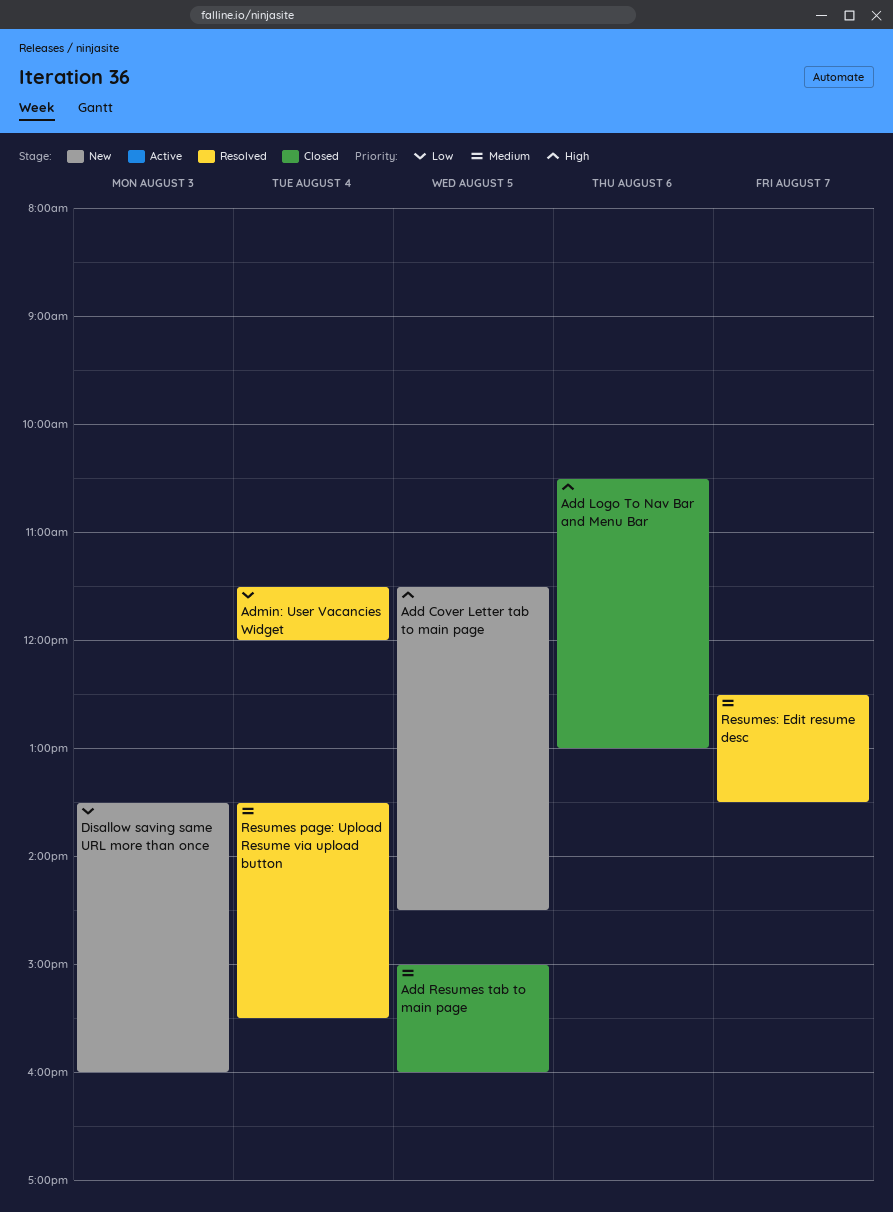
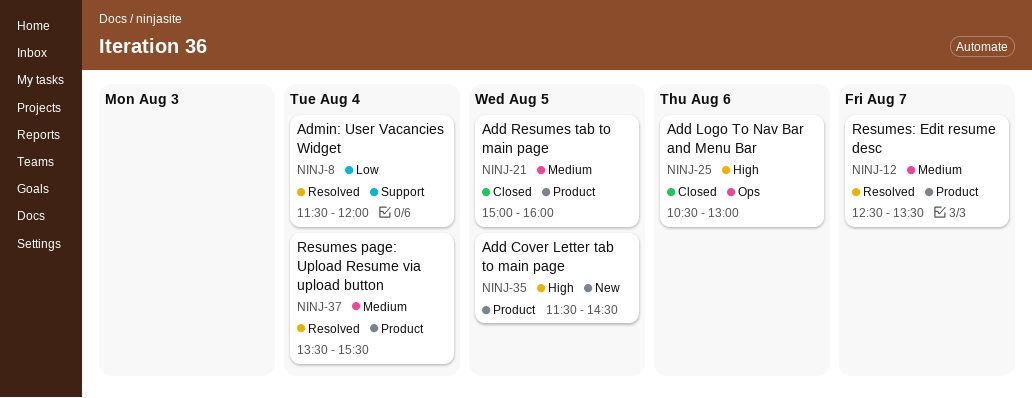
Disallow saving same URL more than once: present -> none

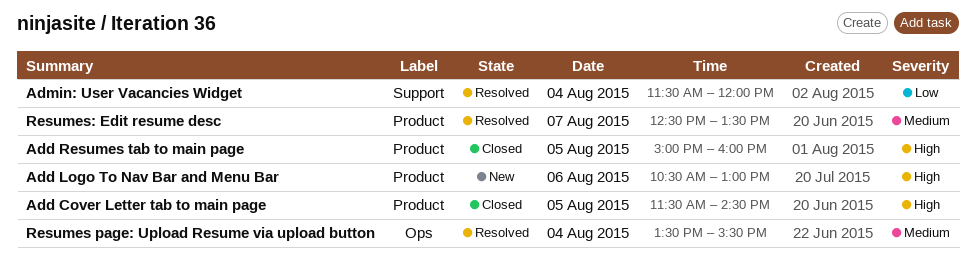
Add Cover Letter tab to main page, status: New -> Closed
Add Logo To Nav Bar and Menu Bar, status: Closed -> New
Add Logo To Nav Bar and Menu Bar, label: Ops -> Product
Add Resumes tab to main page, priority: Medium -> High
Resumes page: Upload Resume via upload button, label: Product -> Ops

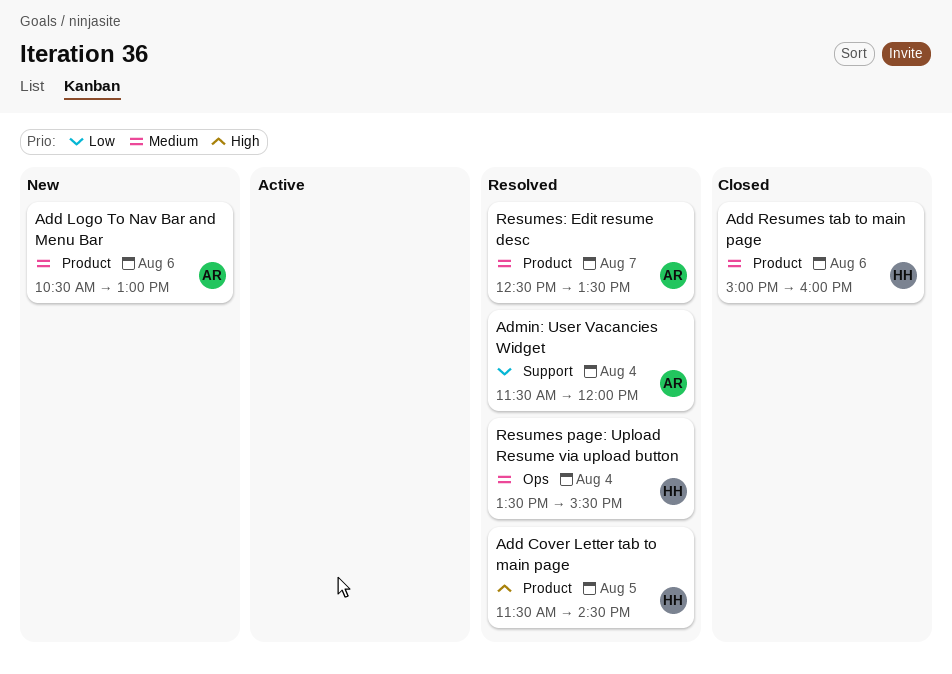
Add Cover Letter tab to main page, status: Closed -> Resolved
Add Logo To Nav Bar and Menu Bar, priority: High -> Medium
Add Resumes tab to main page, priority: High -> Medium
Add Resumes tab to main page, day: Aug 5 -> Aug 6

